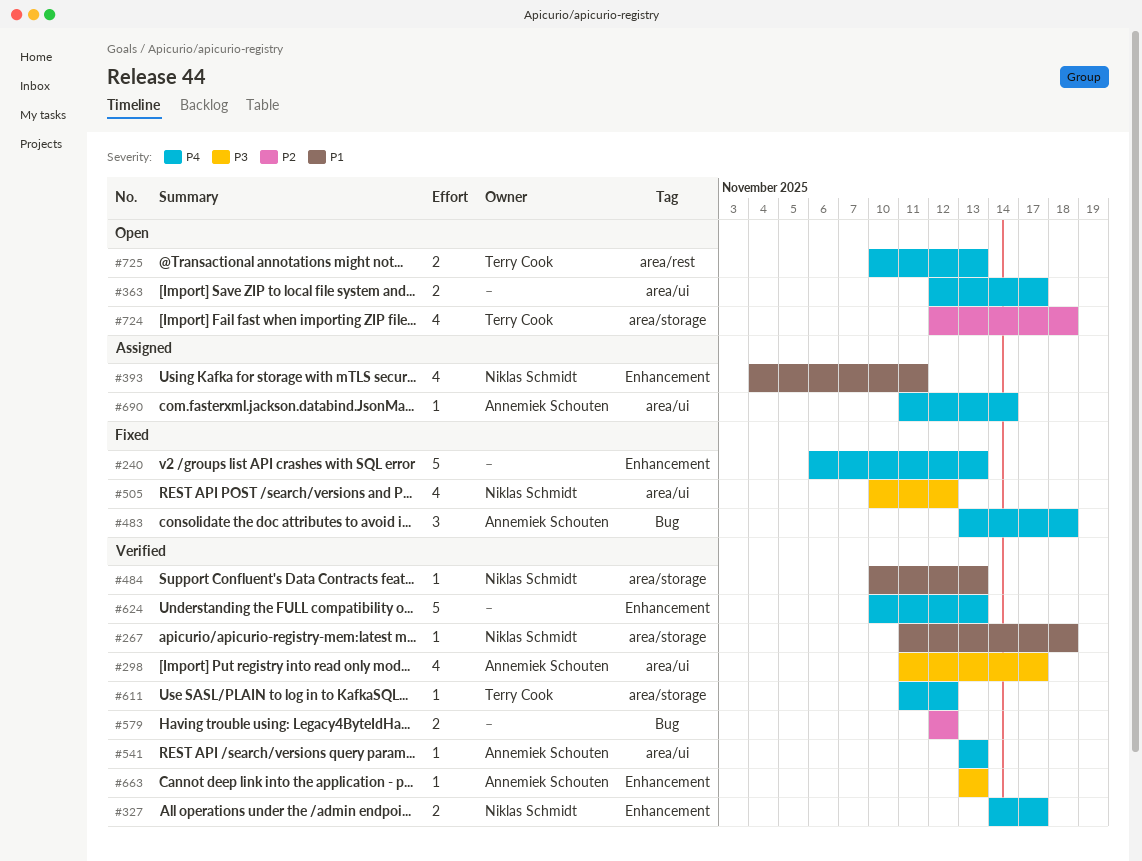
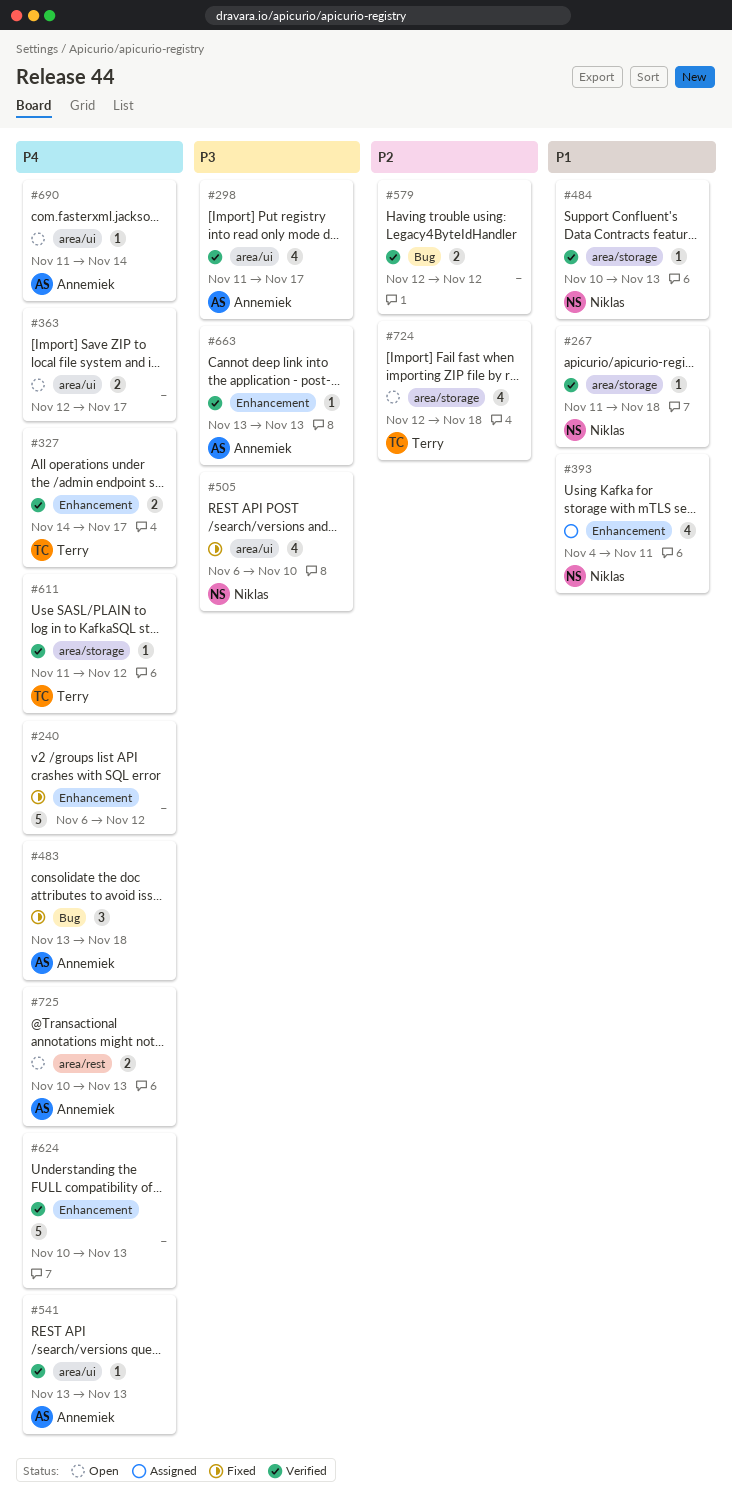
#240, due: Nov 13 -> Nov 12
#327, owner: Niklas Schmidt -> Terry Cook
#505, start: Nov 10 -> Nov 6
#505, due: Nov 12 -> Nov 10
#690, status: Assigned -> Open
#725, owner: Terry Cook -> Annemiek Schouten

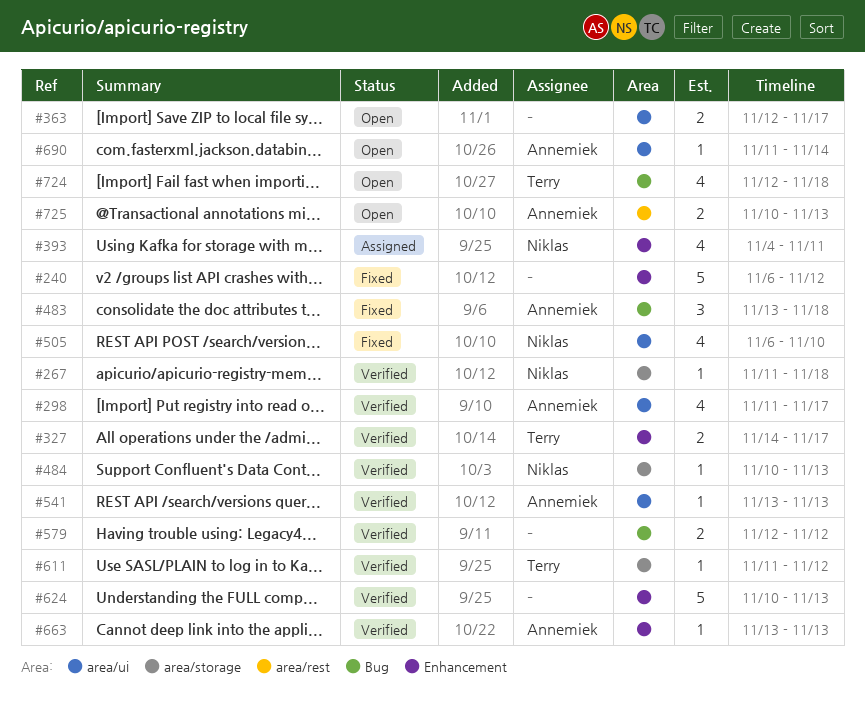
#724, label: area/storage -> Bug

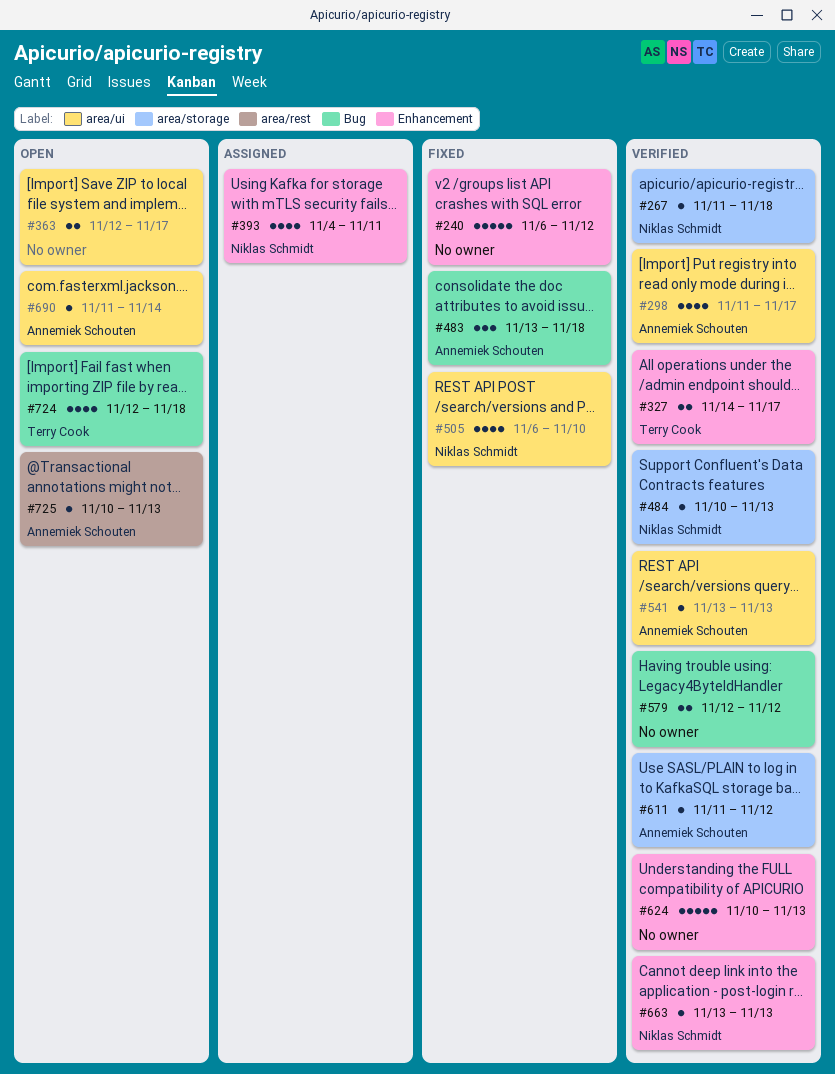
#611, owner: Terry Cook -> Annemiek Schouten
#663, owner: Annemiek Schouten -> Niklas Schmidt
#725, estimate: 2 -> 1

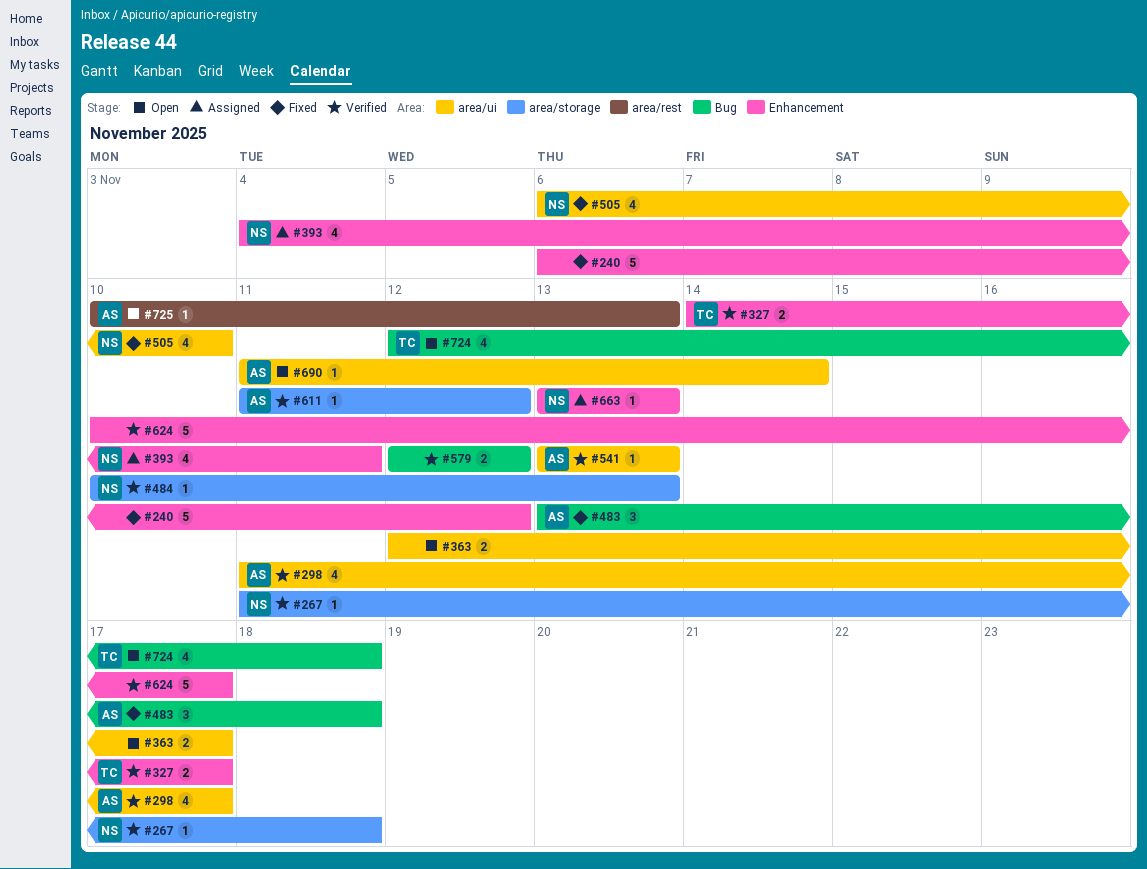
#624, due: Nov 13 -> Nov 17
#663, status: Verified -> Assigned

